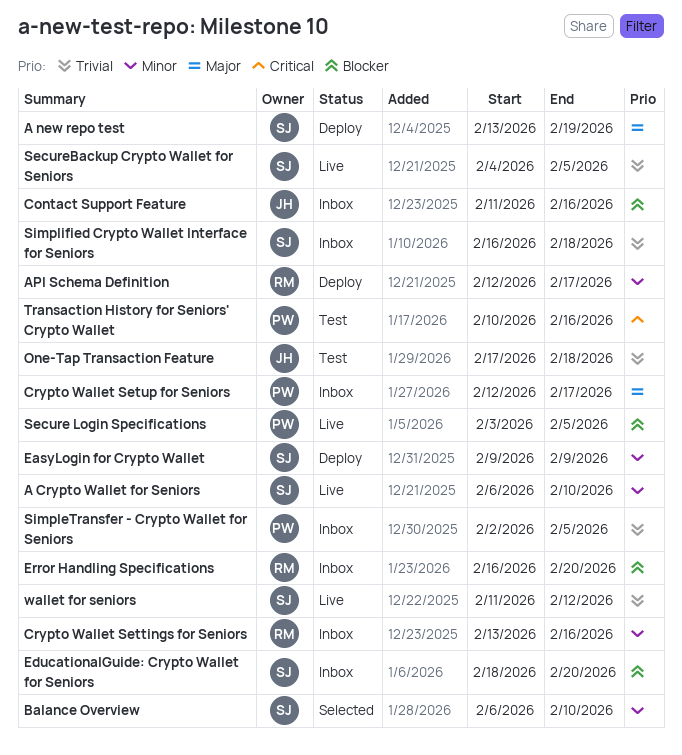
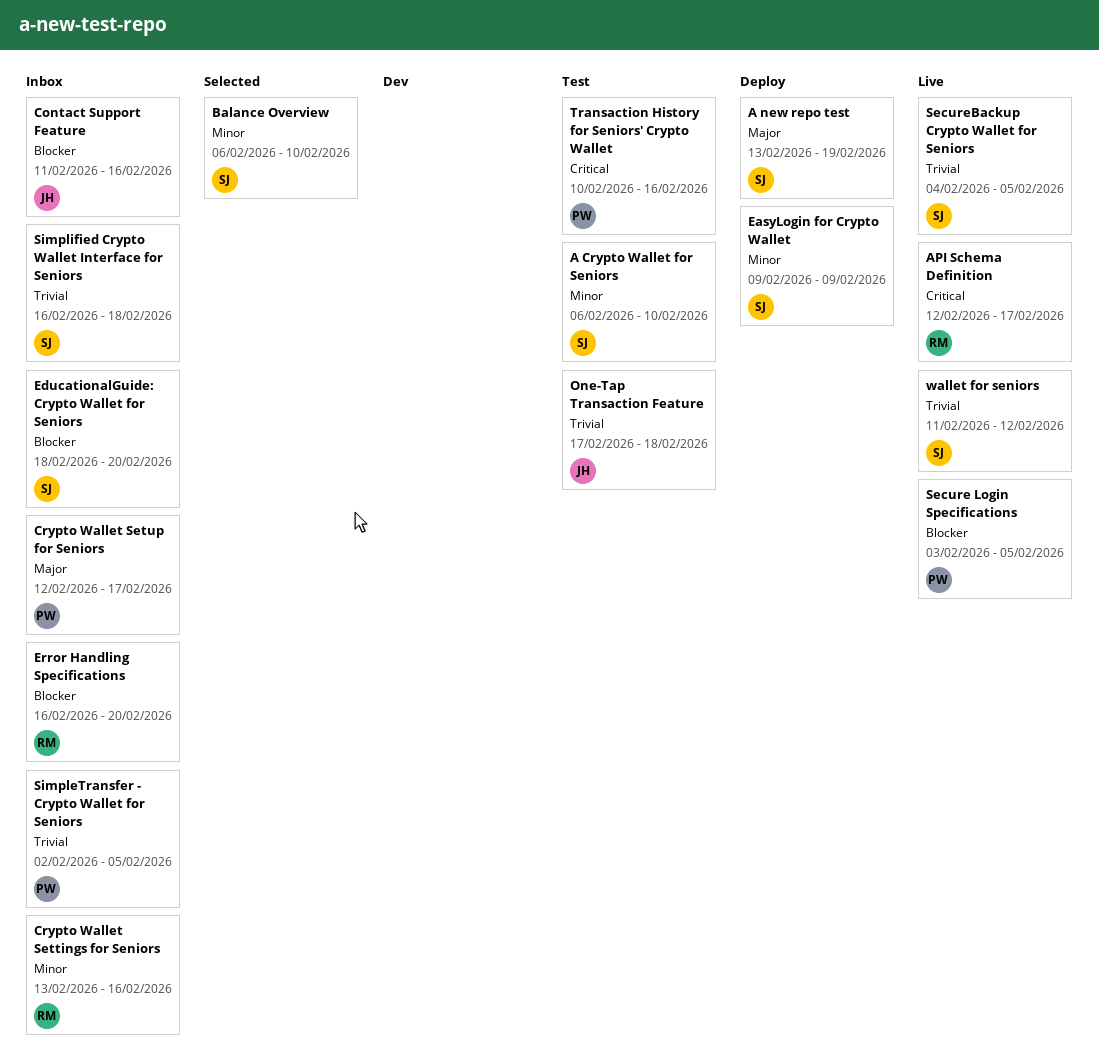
A Crypto Wallet for Seniors, status: Live -> Test
API Schema Definition, status: Deploy -> Live
API Schema Definition, priority: Minor -> Critical

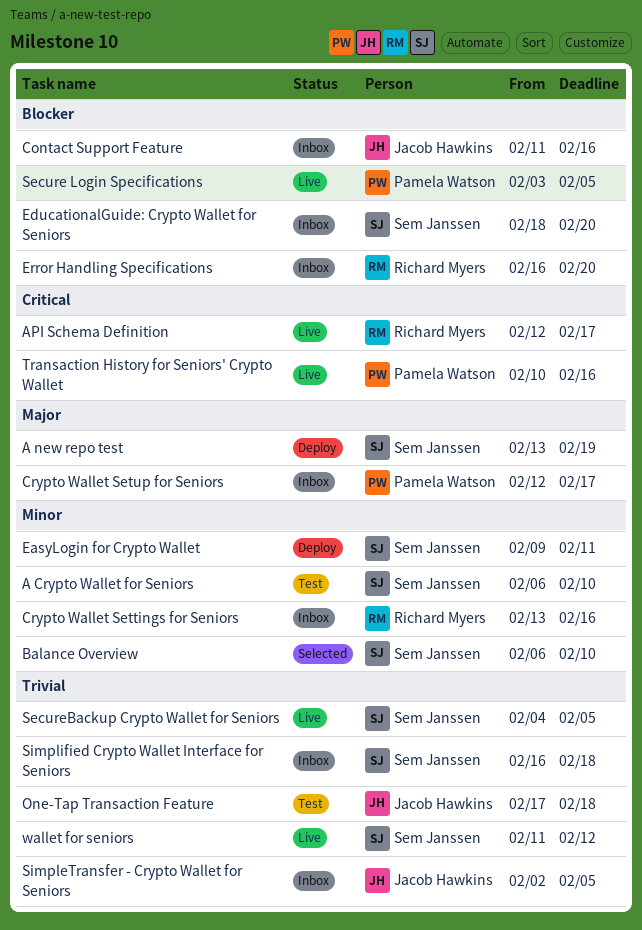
EasyLogin for Crypto Wallet, due: Feb 9 -> Feb 11
SimpleTransfer - Crypto Wallet for Seniors, owner: Pamela Watson -> Jacob Hawkins
Transaction History for Seniors' Crypto Wallet, status: Test -> Live

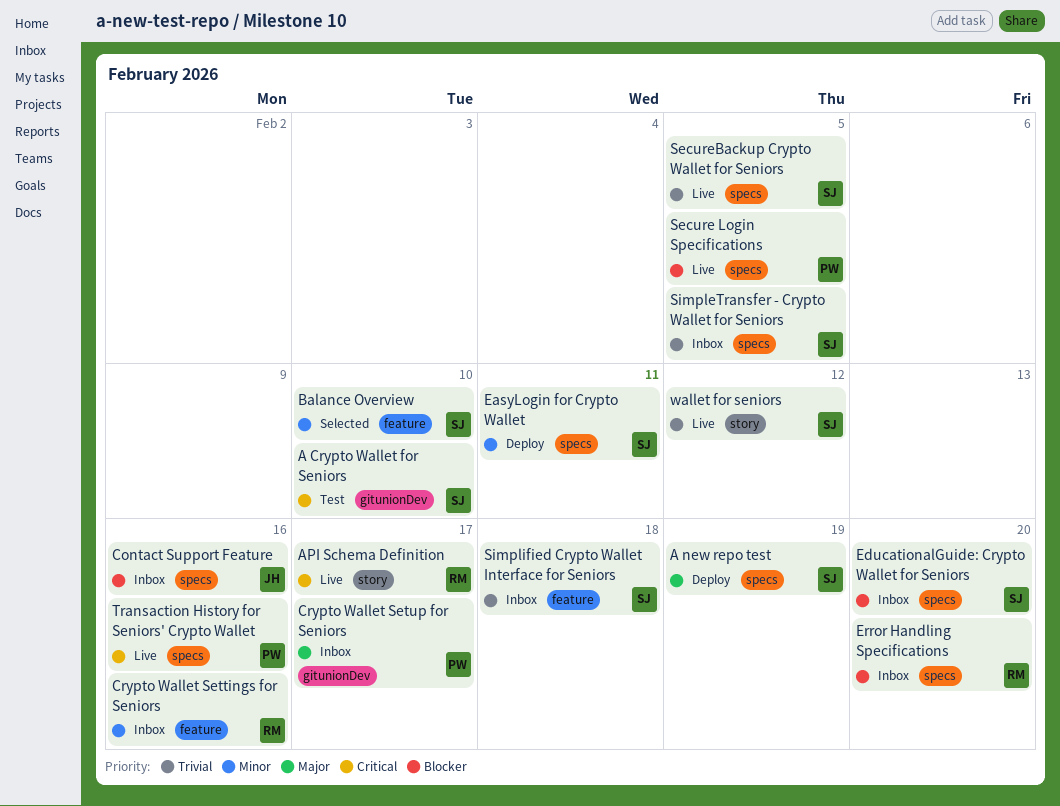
A Crypto Wallet for Seniors, priority: Minor -> Critical
One-Tap Transaction Feature: present -> none
SimpleTransfer - Crypto Wallet for Seniors, owner: Jacob Hawkins -> Sem Janssen

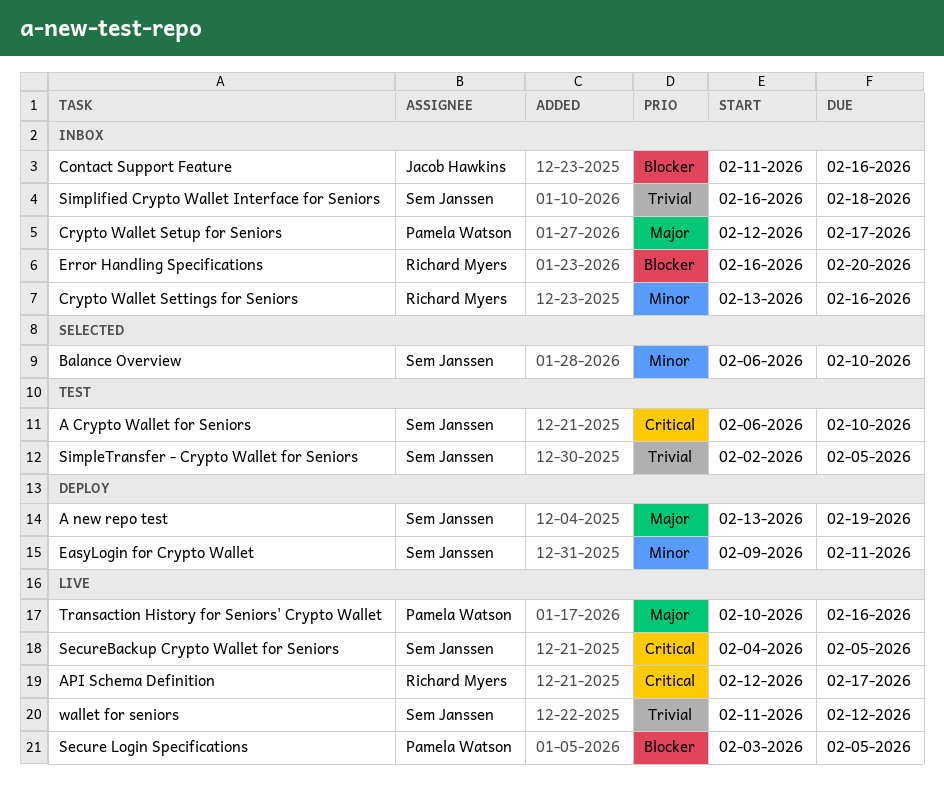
EducationalGuide: Crypto Wallet for Seniors: present -> none
SecureBackup Crypto Wallet for Seniors, priority: Trivial -> Critical
SimpleTransfer - Crypto Wallet for Seniors, status: Inbox -> Test
Transaction History for Seniors' Crypto Wallet, priority: Critical -> Major

